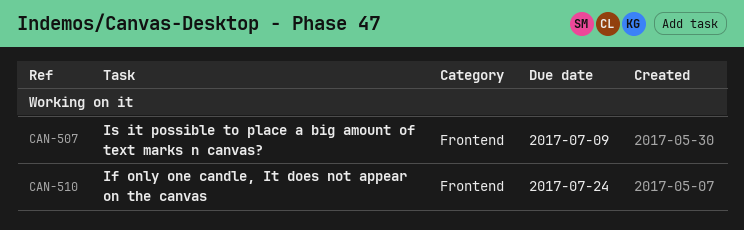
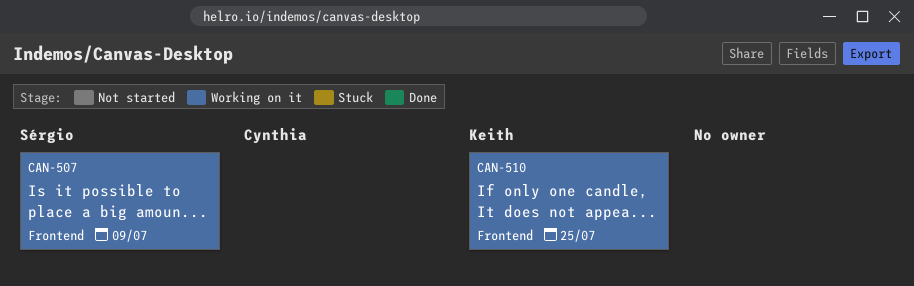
CAN-510, due: Jul 24 -> Jul 25

